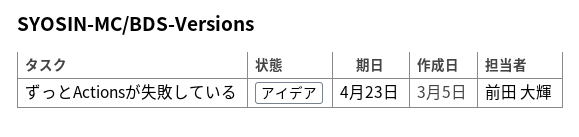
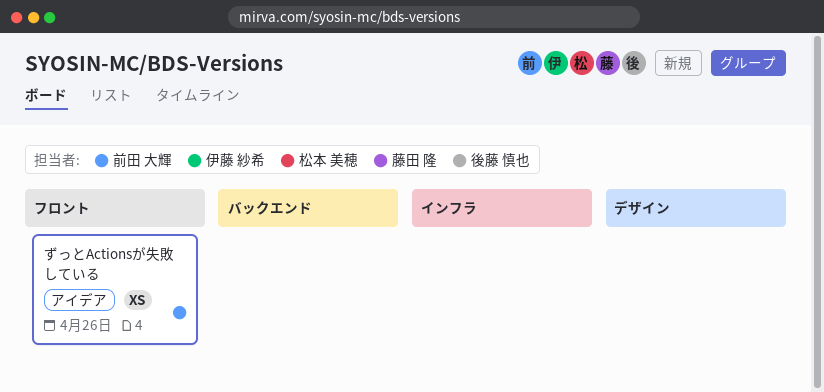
ずっとActionsが失敗している, due: Apr 23 -> Apr 26

